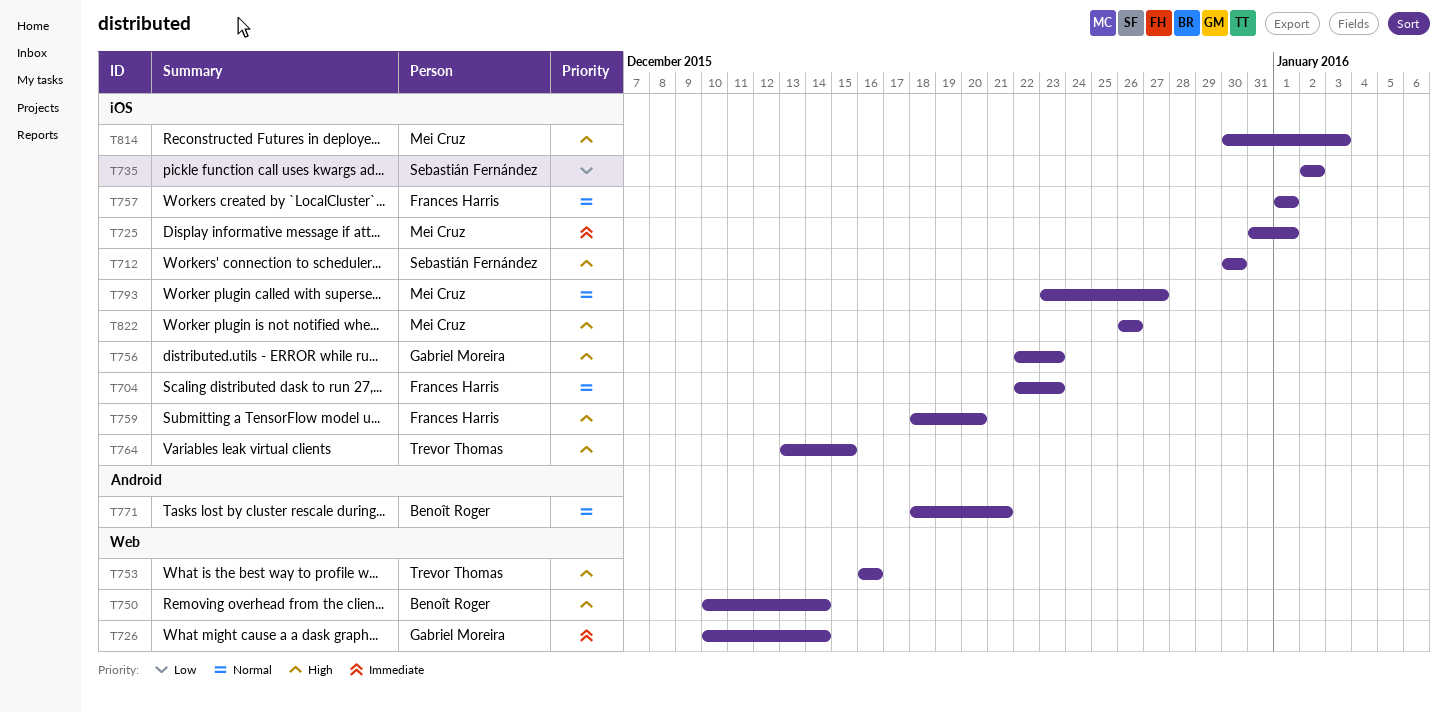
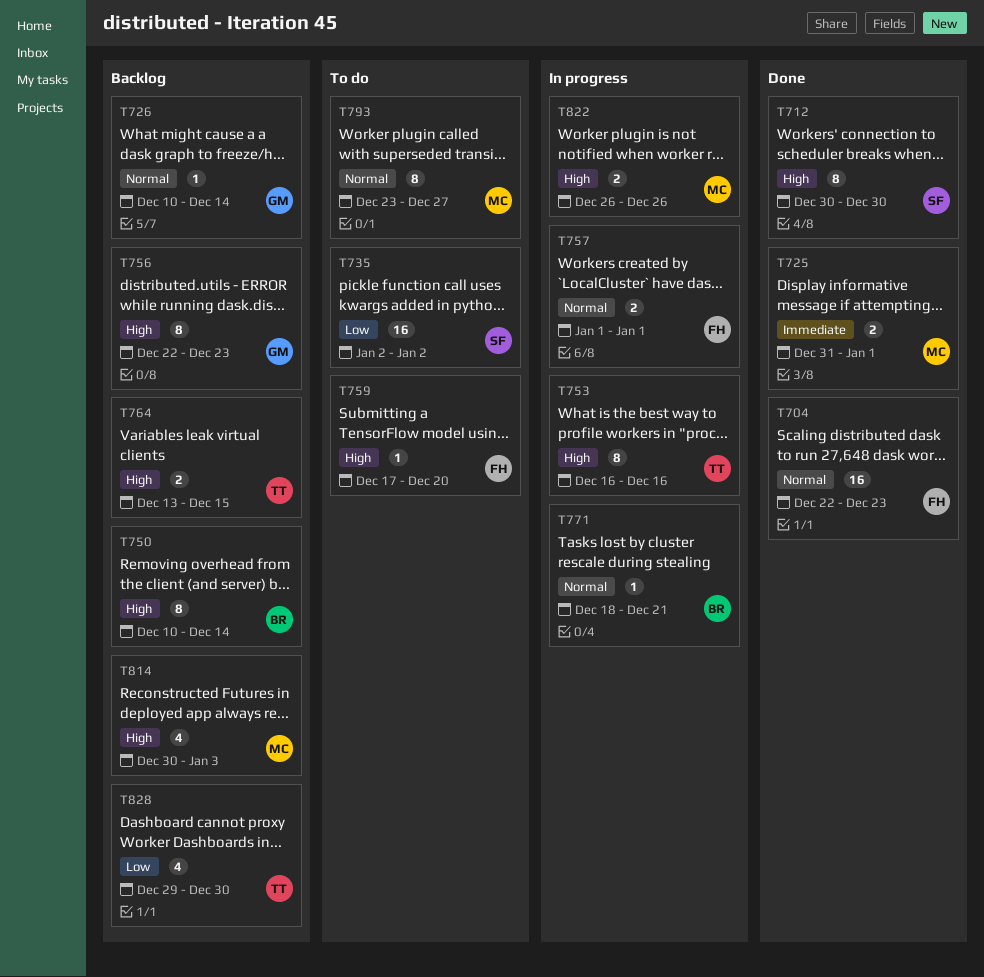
T726, priority: Immediate -> Normal
T759, start: Dec 18 -> Dec 17
T828: none -> present

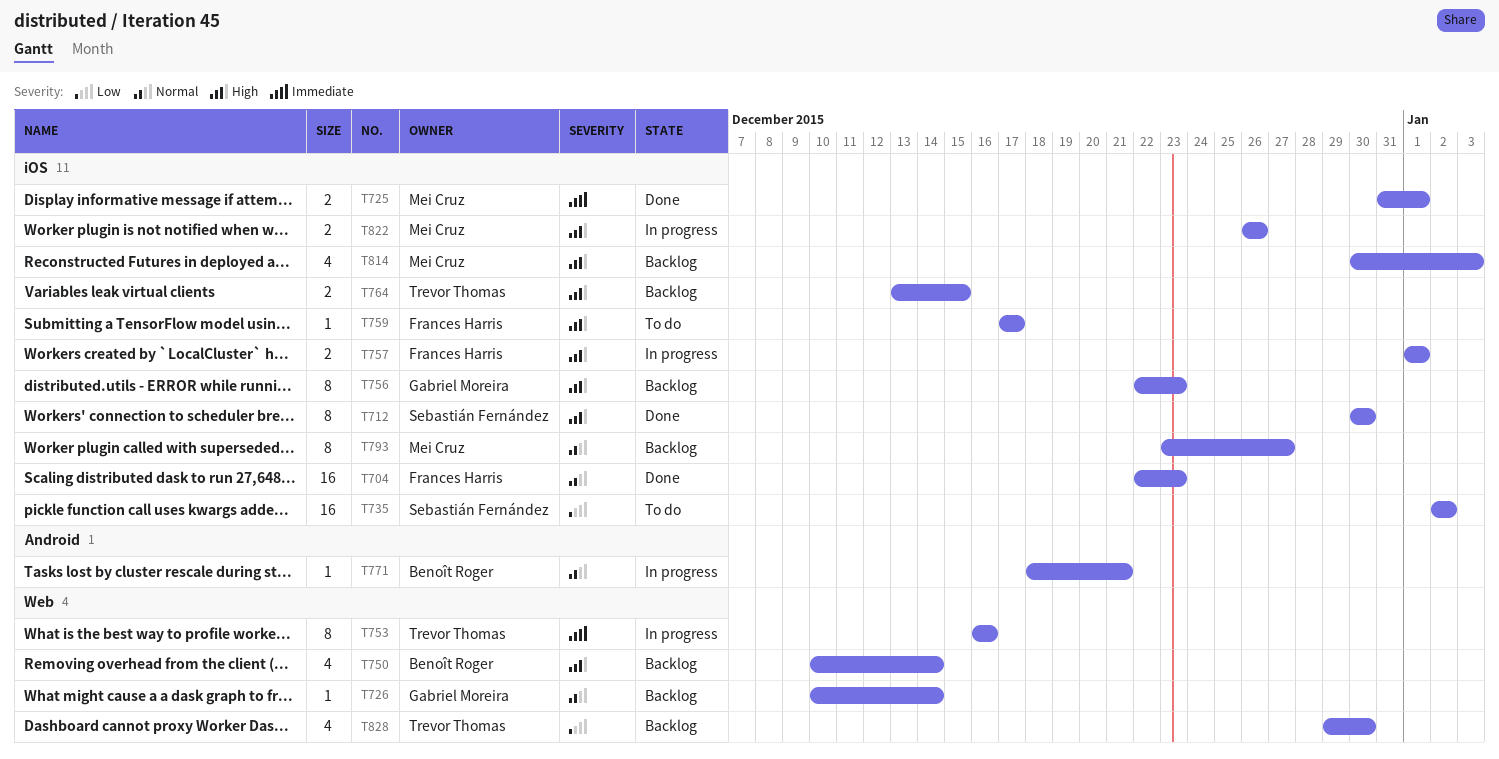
T750, estimate: 8 -> 4
T753, priority: High -> Immediate
T757, priority: Normal -> High
T759, due: Dec 20 -> Dec 17
T793, status: To do -> Backlog

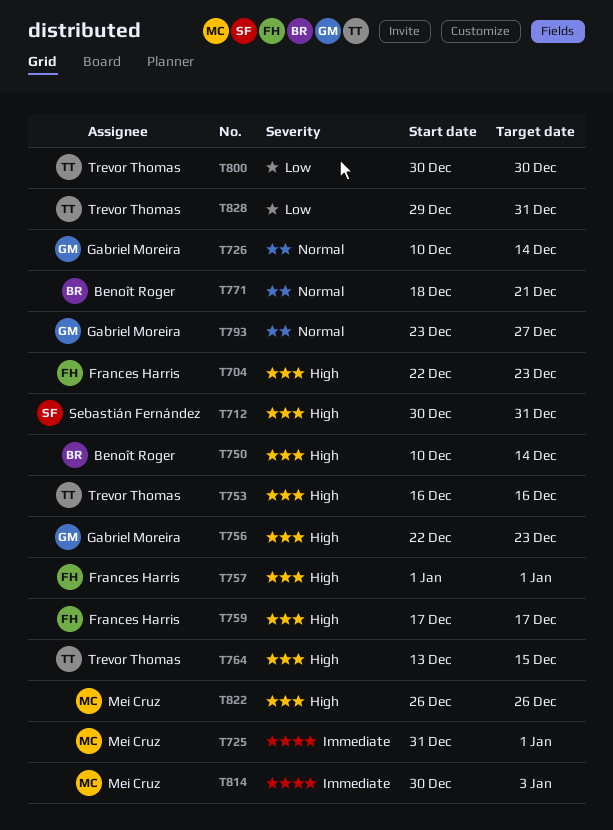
T704, priority: Normal -> High
T712, due: Dec 30 -> Dec 31
T735: present -> none
T753, priority: Immediate -> High
T793, owner: Mei Cruz -> Gabriel Moreira
T800: none -> present
T814, priority: High -> Immediate
T828, due: Dec 30 -> Dec 31

